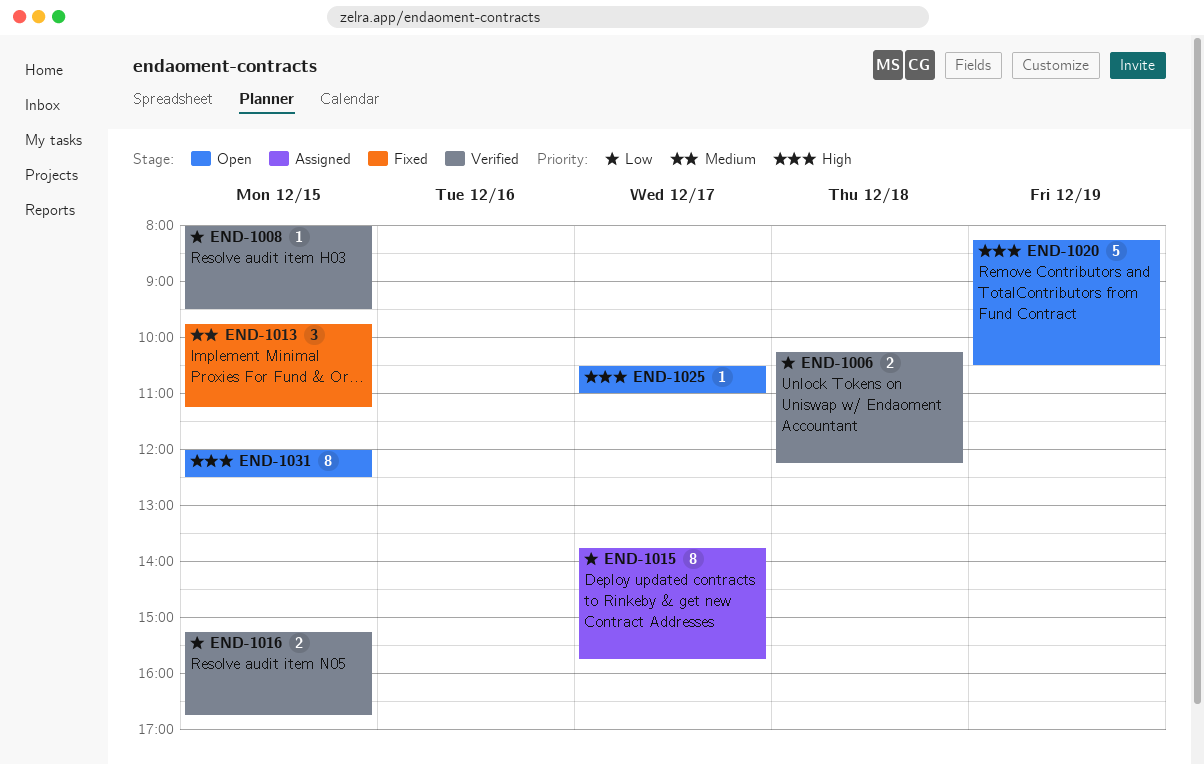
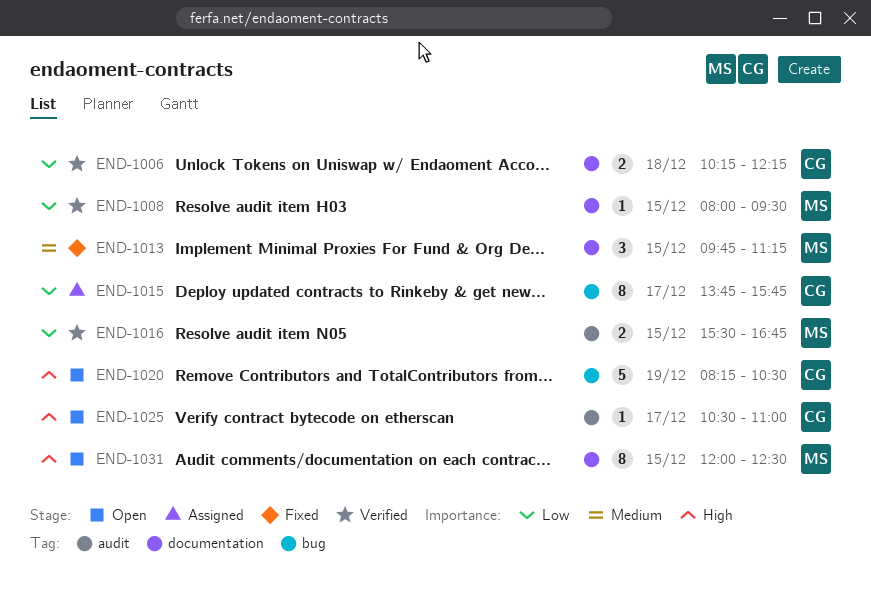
END-1016, begins: 15:15 -> 15:30

